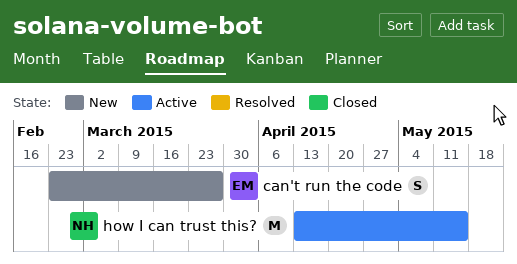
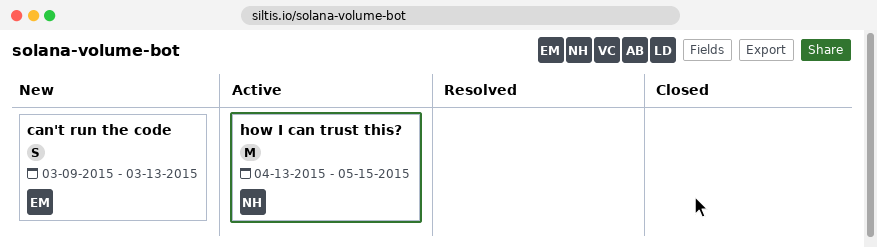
can't run the code, start: Feb 23 -> Mar 9
can't run the code, due: Mar 27 -> Mar 13

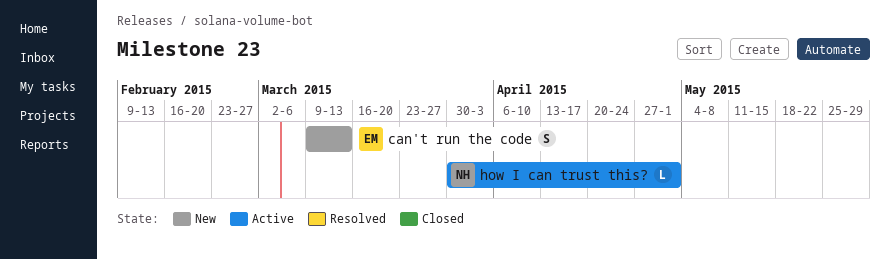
how I can trust this?, estimate: M -> L
how I can trust this?, start: Apr 13 -> Mar 30
how I can trust this?, due: May 15 -> May 1

